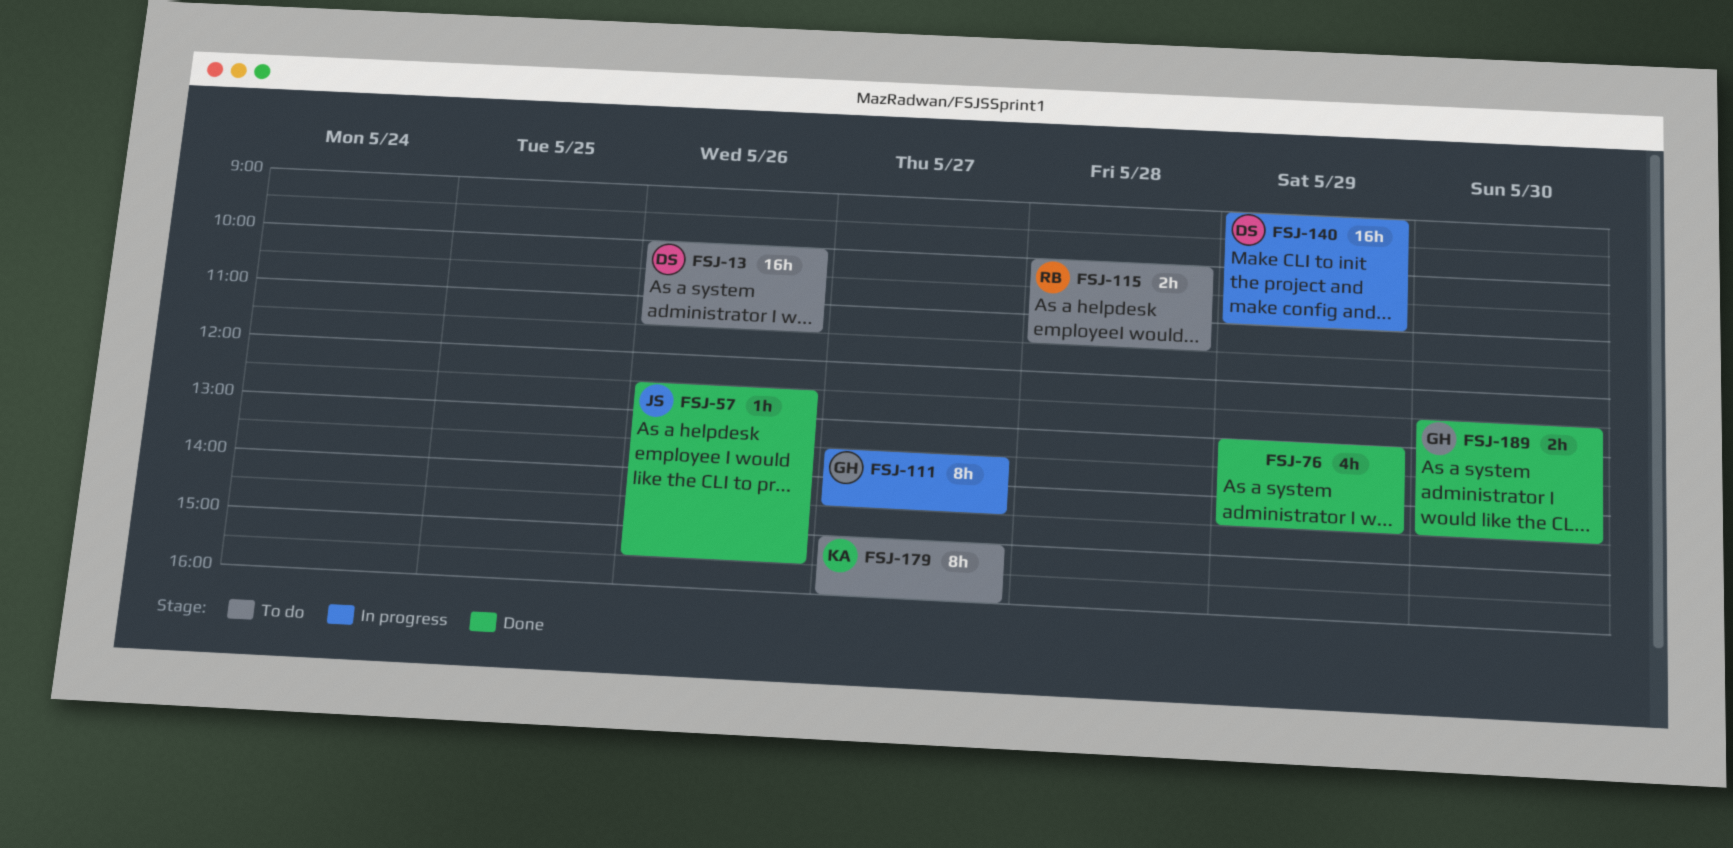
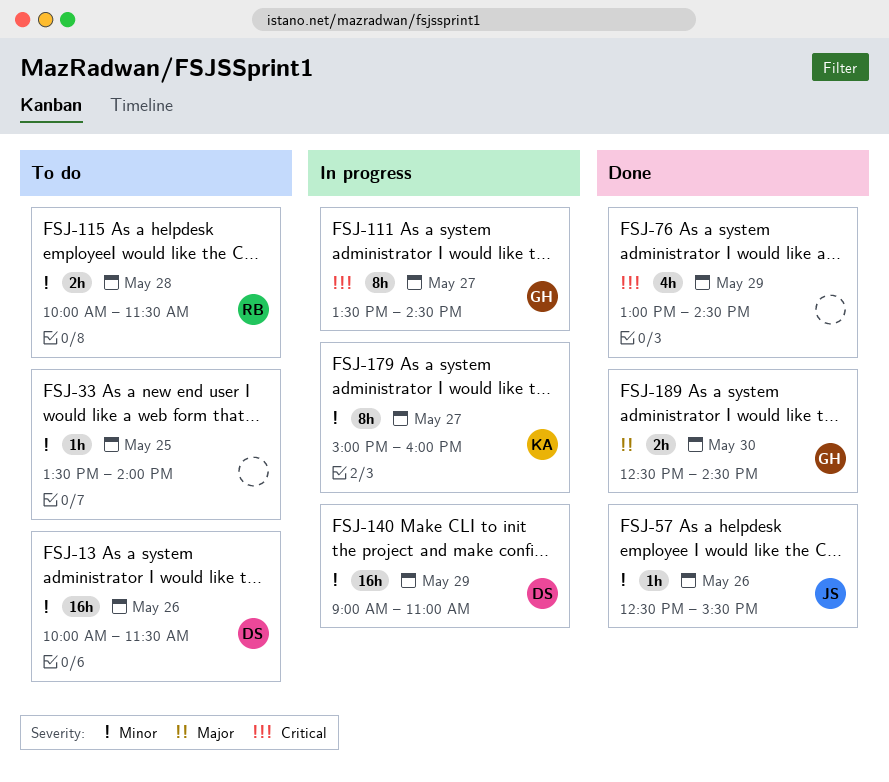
FSJ-33: none -> present
FSJ-179, status: To do -> In progress

